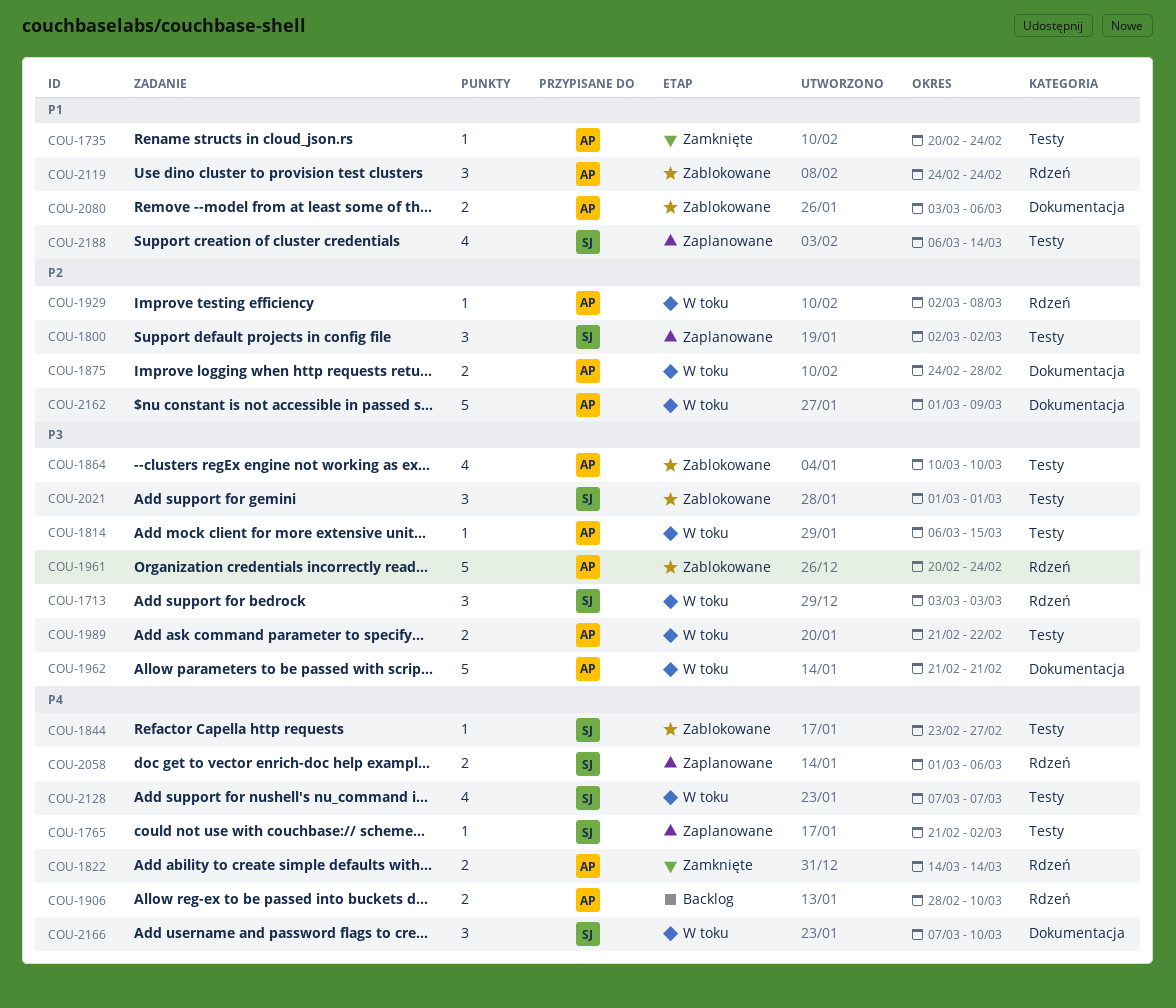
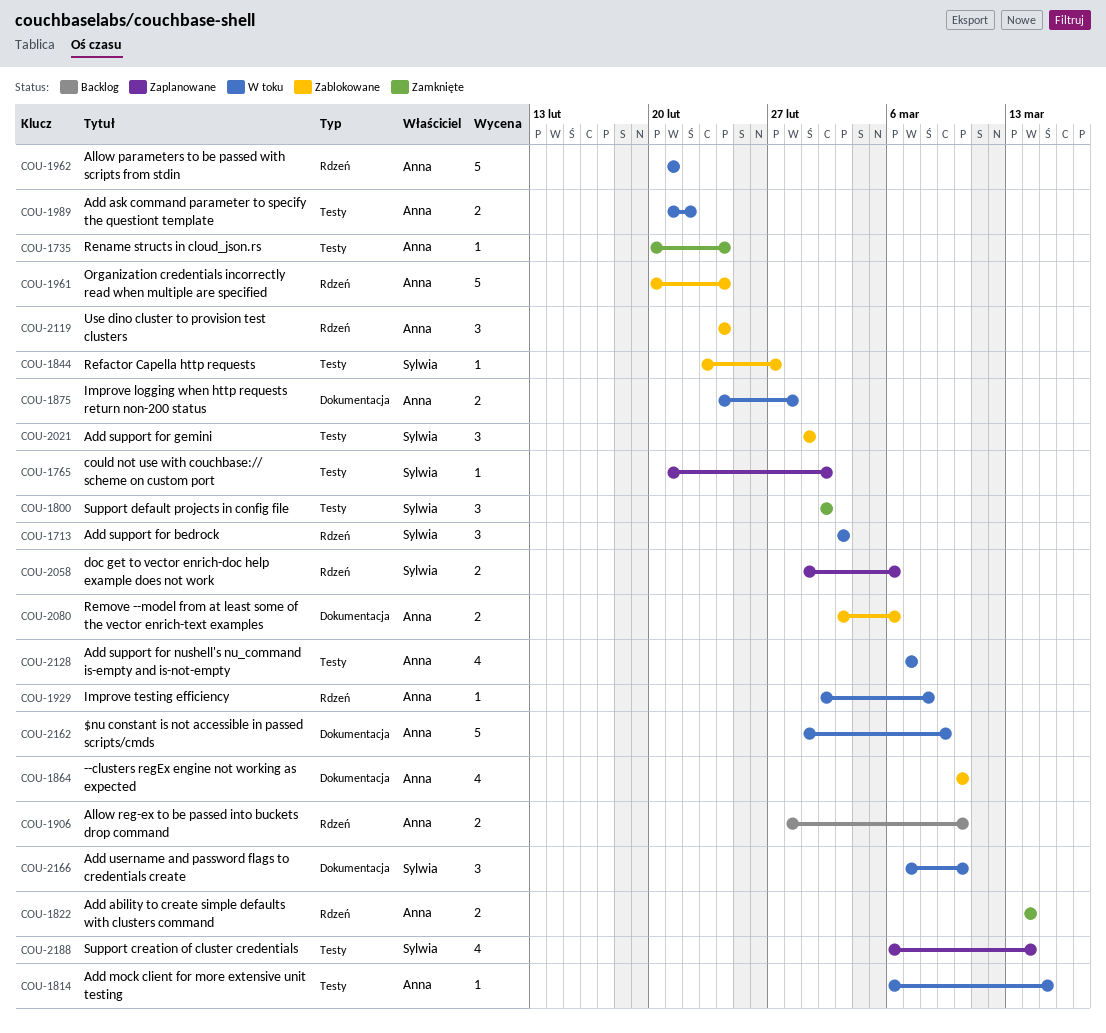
COU-1800, status: Zaplanowane -> Zamknięte
COU-1864, label: Testy -> Dokumentacja
COU-1962, label: Dokumentacja -> Rdzeń
COU-2128, owner: Sylwia -> Anna

